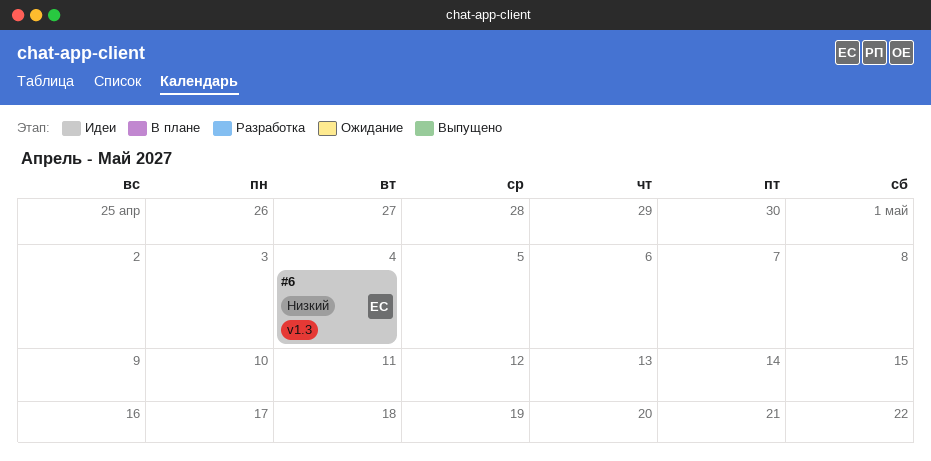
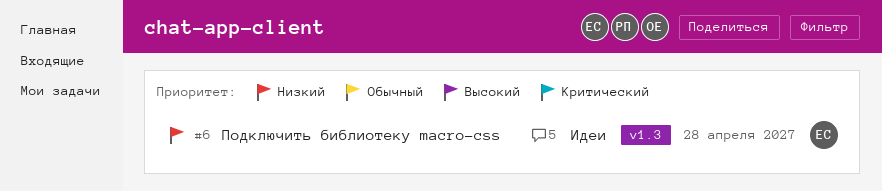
#6, due: May 4 -> Apr 28

